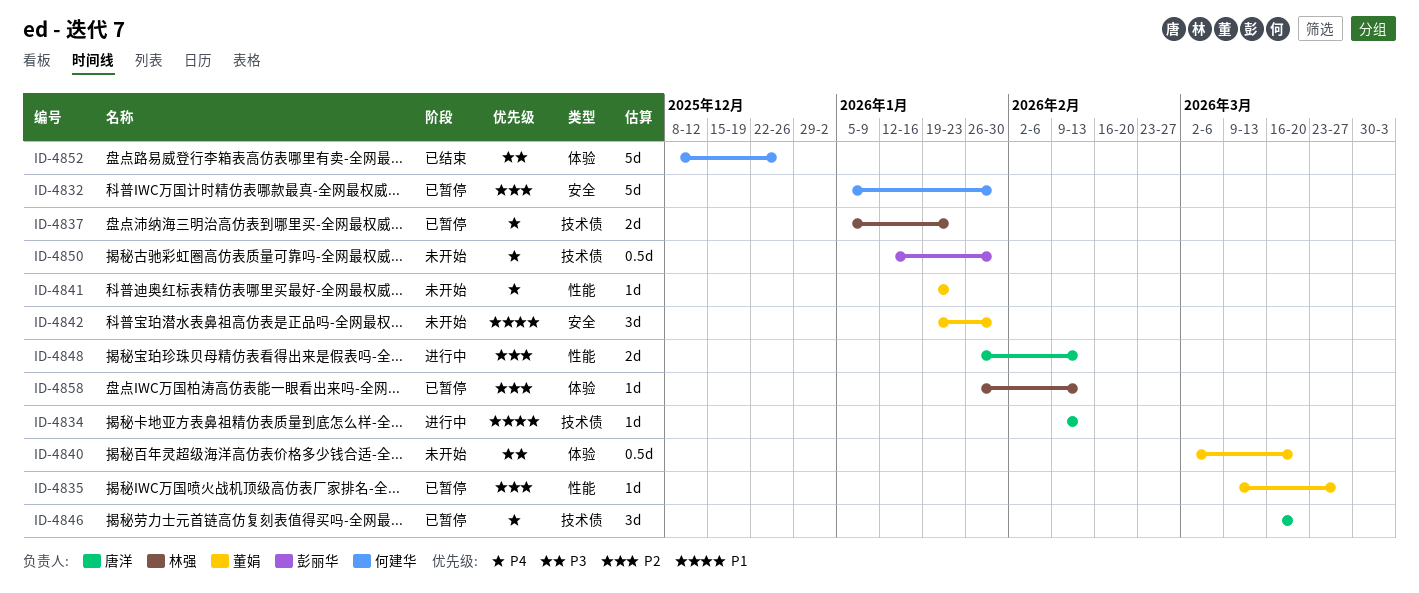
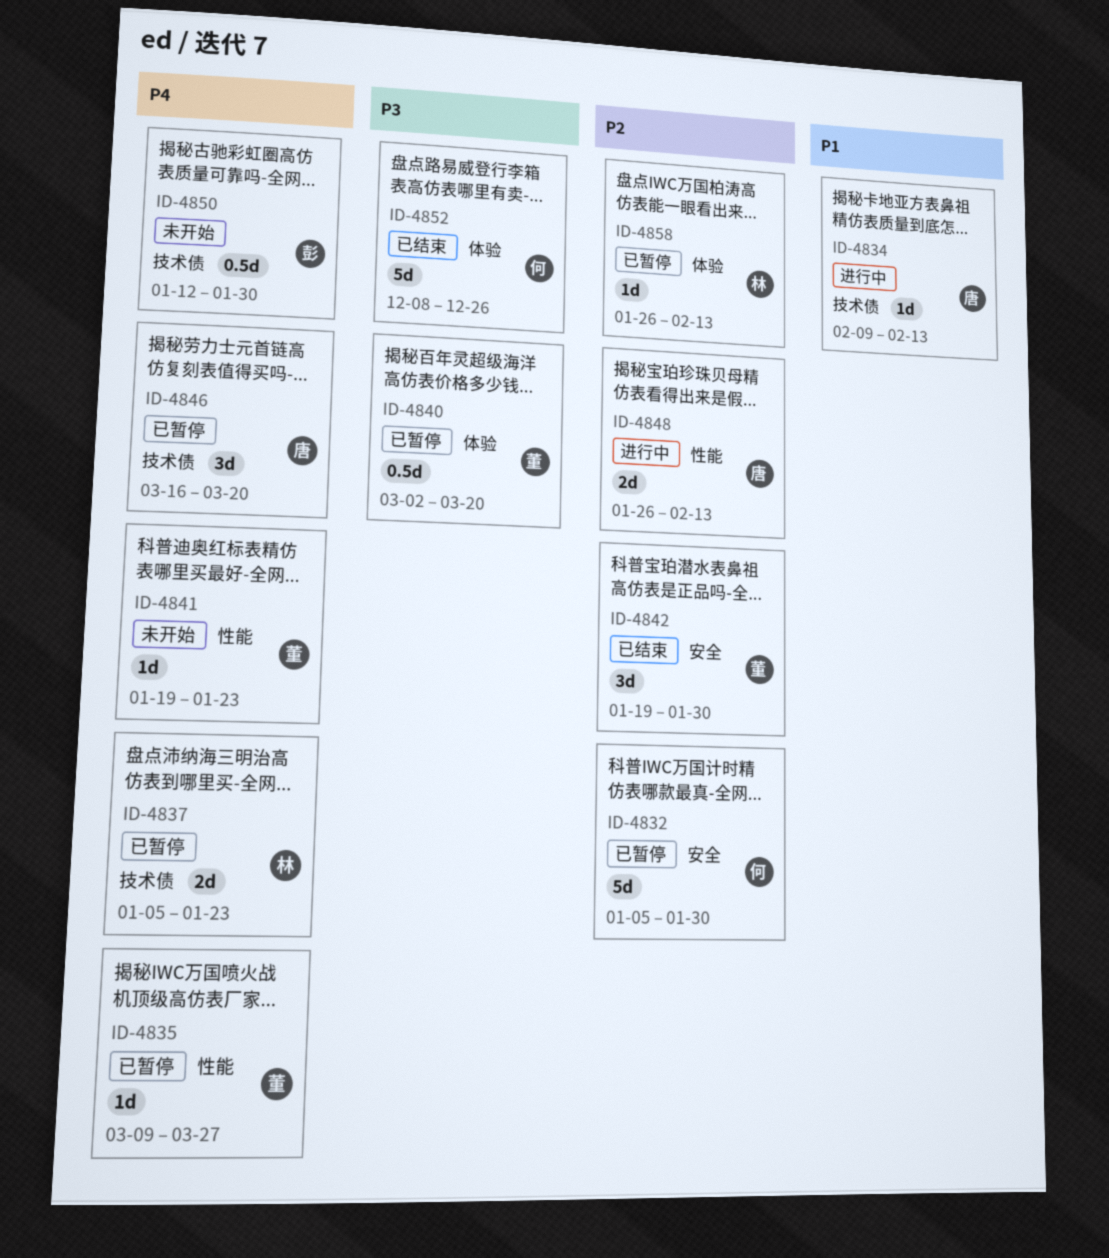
ID-4835, priority: P2 -> P4
ID-4840, status: 未开始 -> 已暂停
ID-4842, status: 未开始 -> 已结束
ID-4842, priority: P1 -> P2

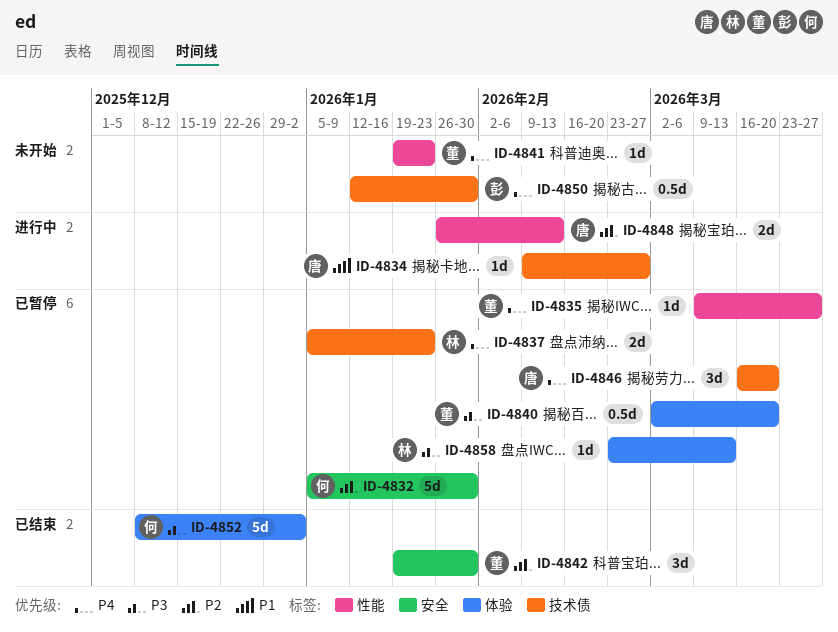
ID-4834, due: Feb 13 -> Feb 27
ID-4852, due: Dec 26 -> Jan 2
ID-4858, priority: P2 -> P3
ID-4858, start: Jan 26 -> Feb 23
ID-4858, due: Feb 13 -> Mar 13

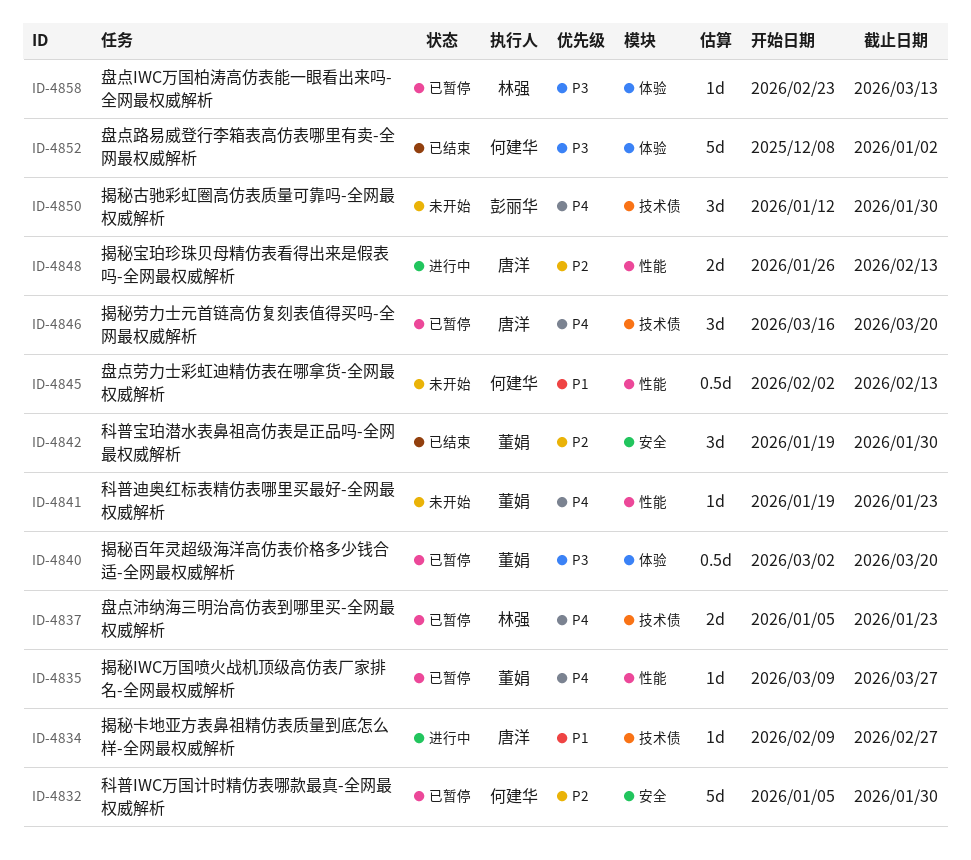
ID-4845: none -> present
ID-4850, estimate: 0.5d -> 3d

